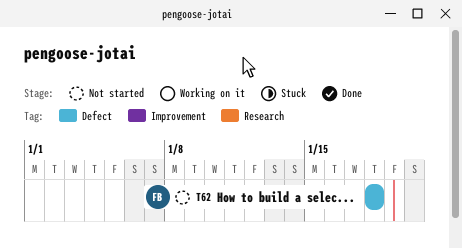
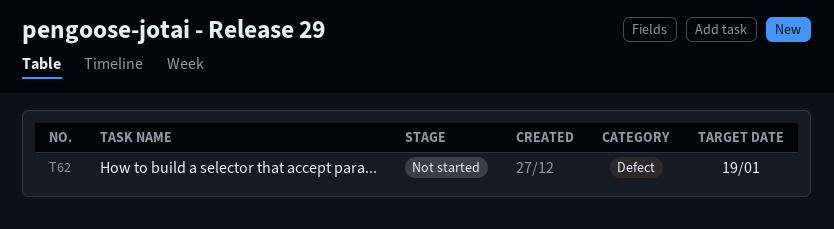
T62, due: Jan 18 -> Jan 19

